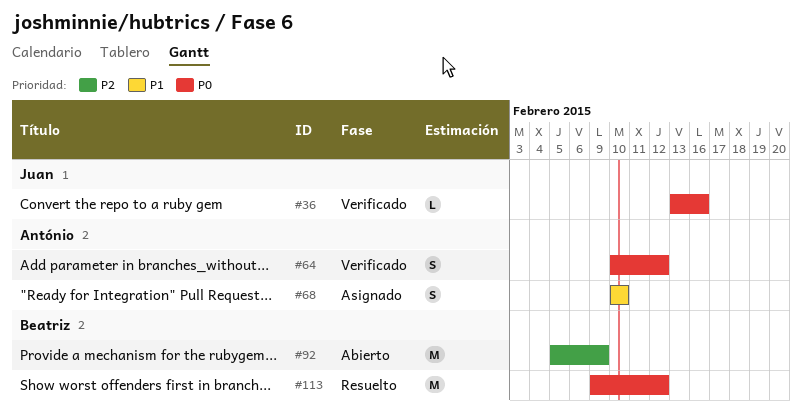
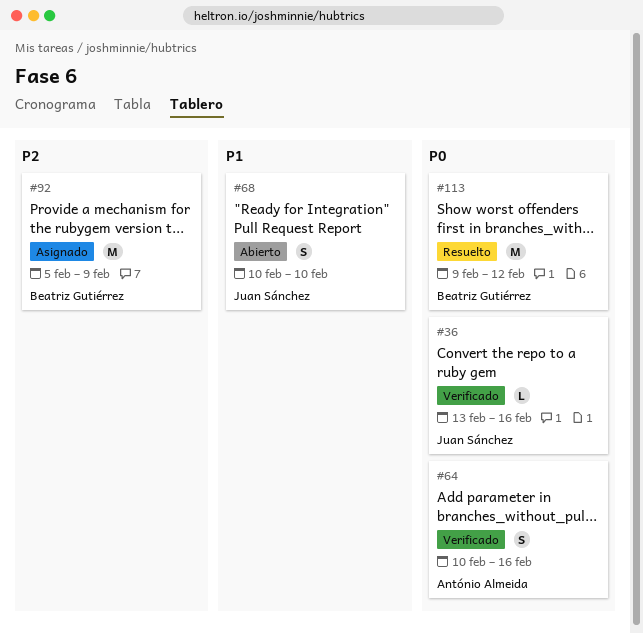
#64, due: Feb 12 -> Feb 16
#68, status: Asignado -> Abierto
#68, owner: António Almeida -> Juan Sánchez
#92, status: Abierto -> Asignado

